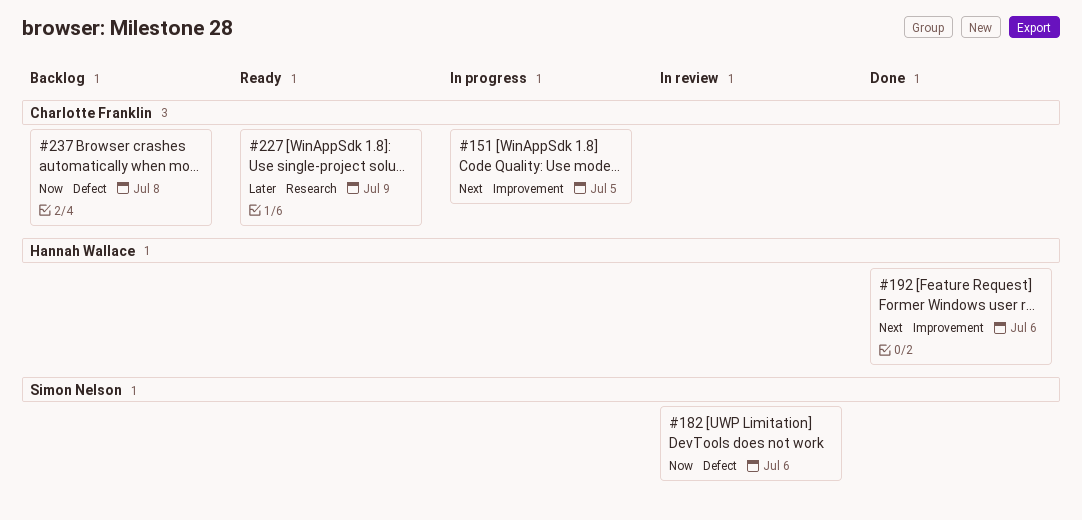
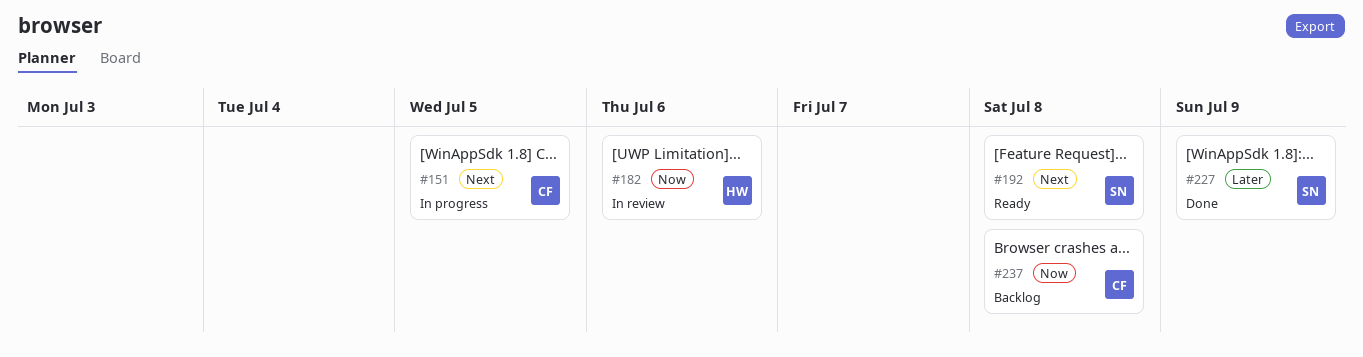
#182, owner: Simon Nelson -> Hannah Wallace
#192, status: Done -> Ready
#192, owner: Hannah Wallace -> Simon Nelson
#192, due: Jul 6 -> Jul 8
#227, status: Ready -> Done
#227, owner: Charlotte Franklin -> Simon Nelson

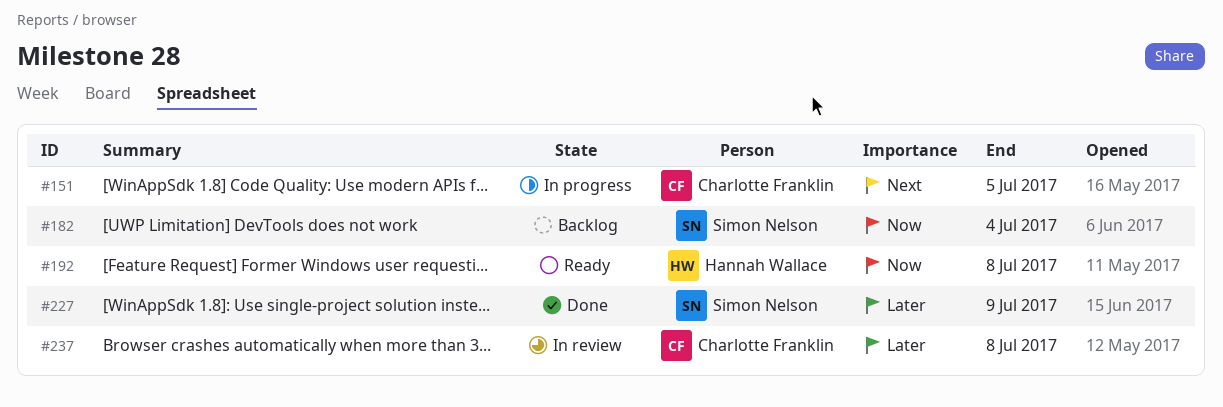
#182, status: In review -> Backlog
#182, owner: Hannah Wallace -> Simon Nelson
#182, due: Jul 6 -> Jul 4
#192, owner: Simon Nelson -> Hannah Wallace
#192, priority: Next -> Now
#237, status: Backlog -> In review
#237, priority: Now -> Later

